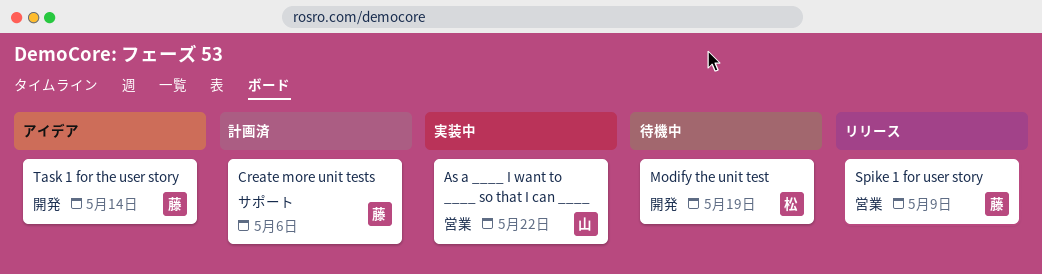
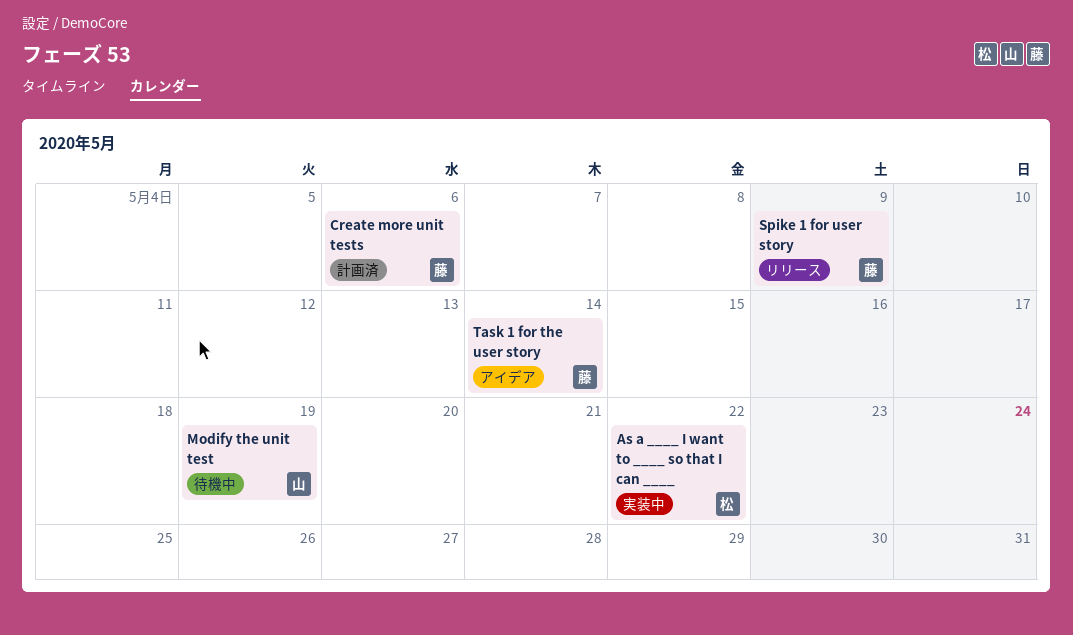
As a ____ I want to ____ so that I can ____, owner: 山 -> 松
Modify the unit test, owner: 松 -> 山

